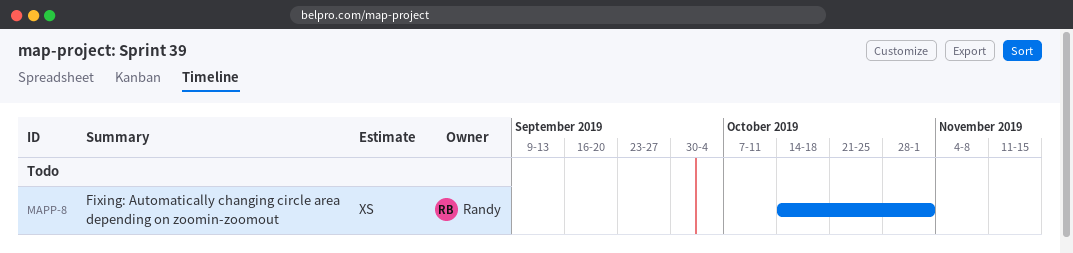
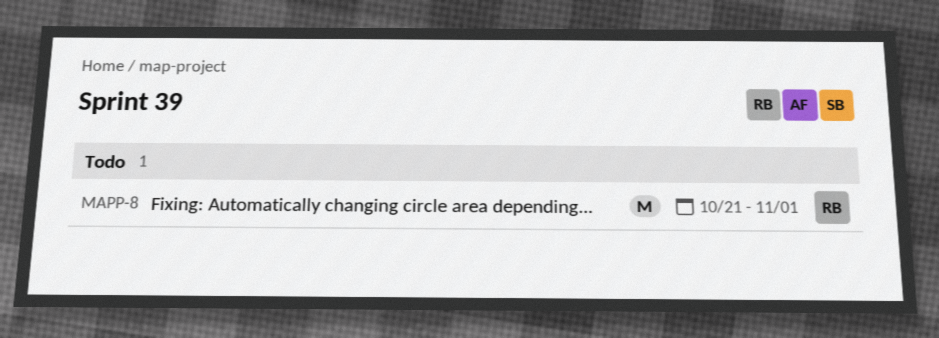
MAPP-8, estimate: XS -> M
MAPP-8, start: Oct 14 -> Oct 21

